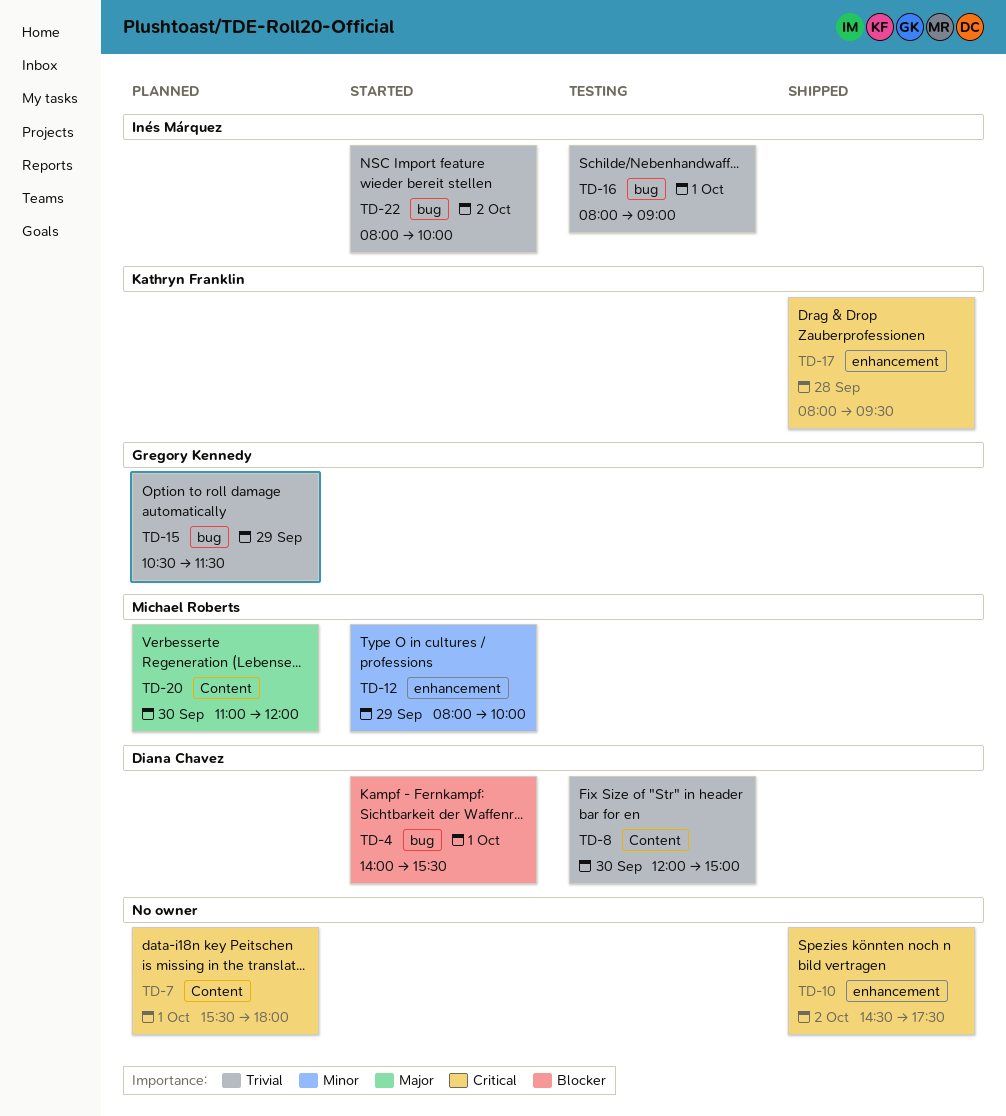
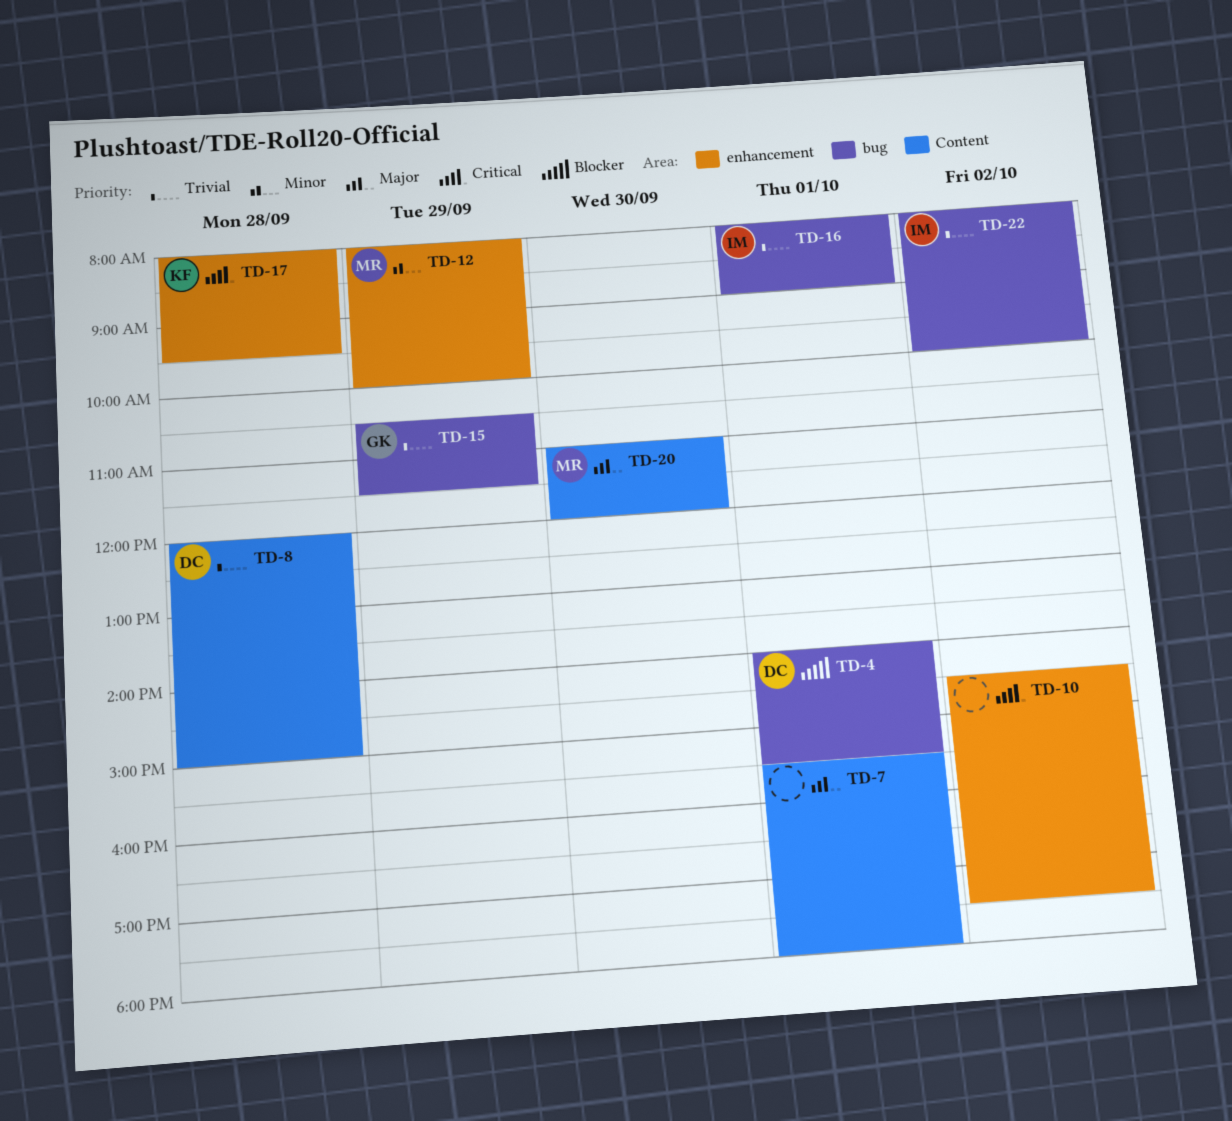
TD-7, priority: Critical -> Major
TD-8, day: Sep 30 -> Sep 28

